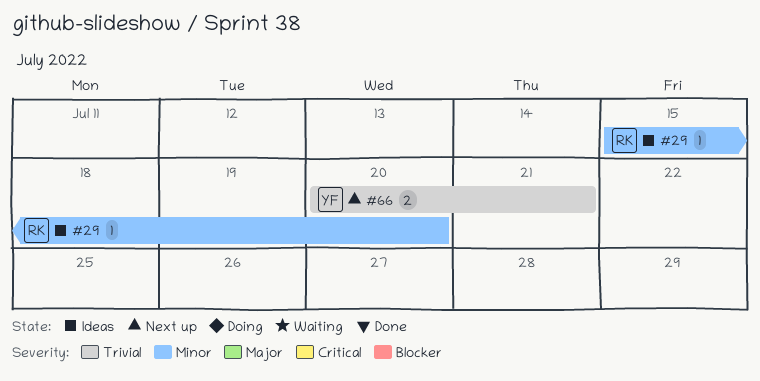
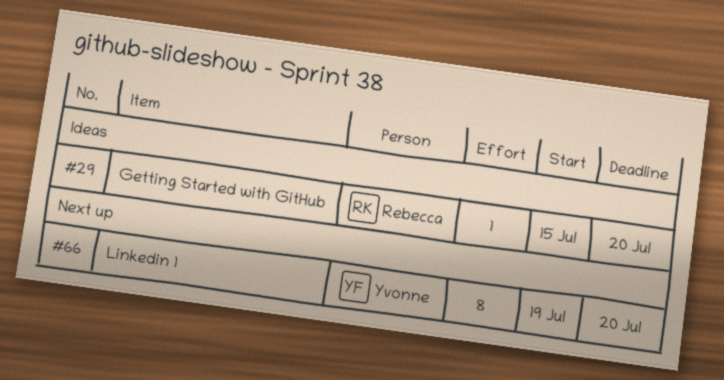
#66, estimate: 2 -> 8
#66, start: Jul 20 -> Jul 19
#66, due: Jul 21 -> Jul 20

